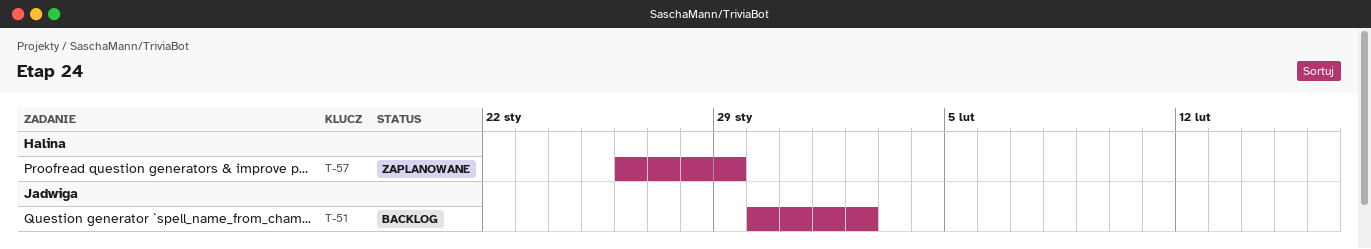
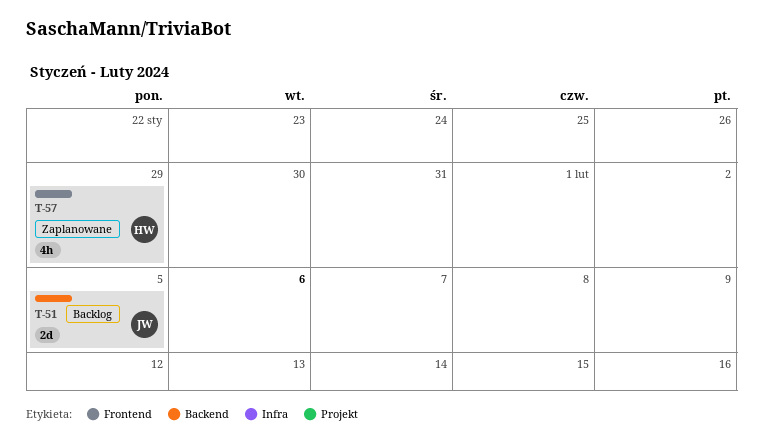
T-51, due: Feb 2 -> Feb 5

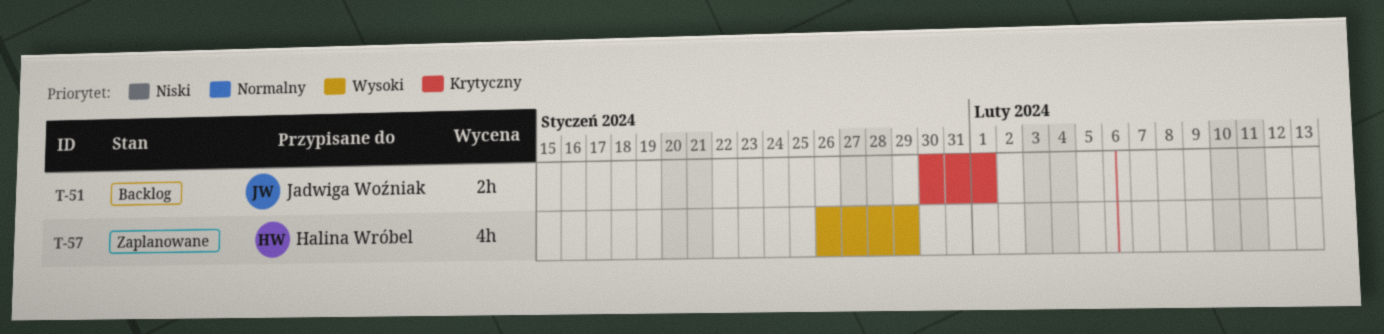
T-51, estimate: 2d -> 2h
T-51, due: Feb 5 -> Feb 1

